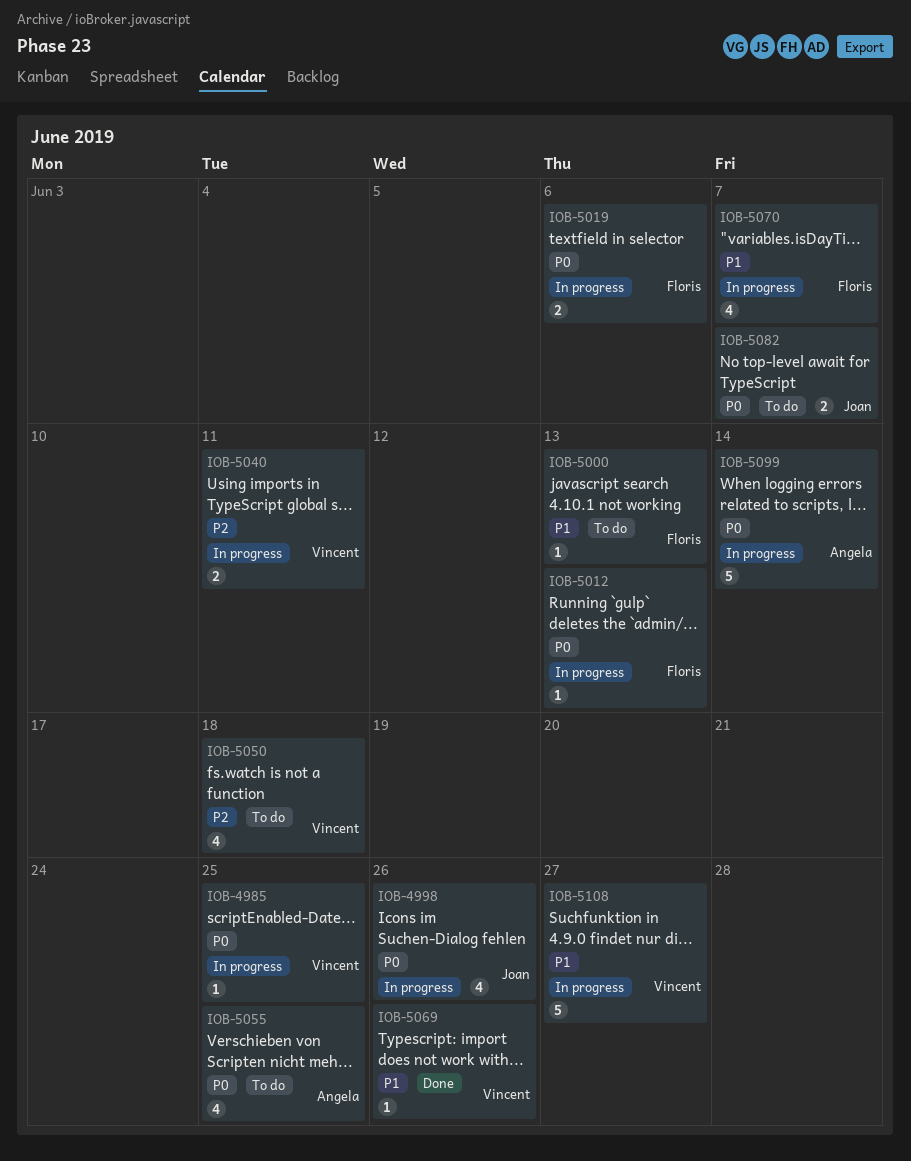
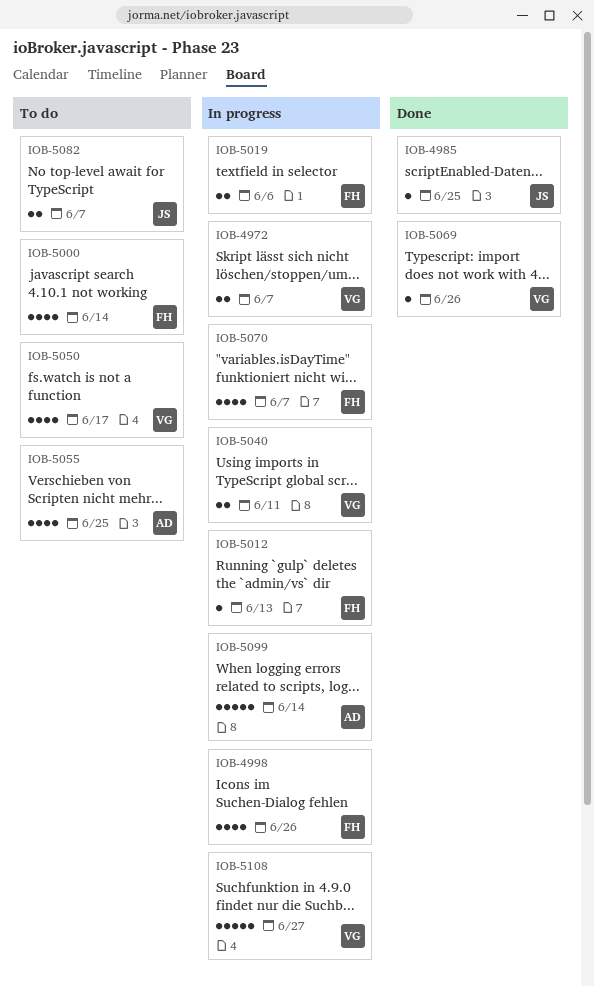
IOB-4972: none -> present
IOB-4985, status: In progress -> Done
IOB-4985, owner: Vincent -> Joan
IOB-4998, owner: Joan -> Floris
IOB-5000, estimate: 1 -> 4
IOB-5000, due: Jun 13 -> Jun 14
IOB-5050, due: Jun 18 -> Jun 17

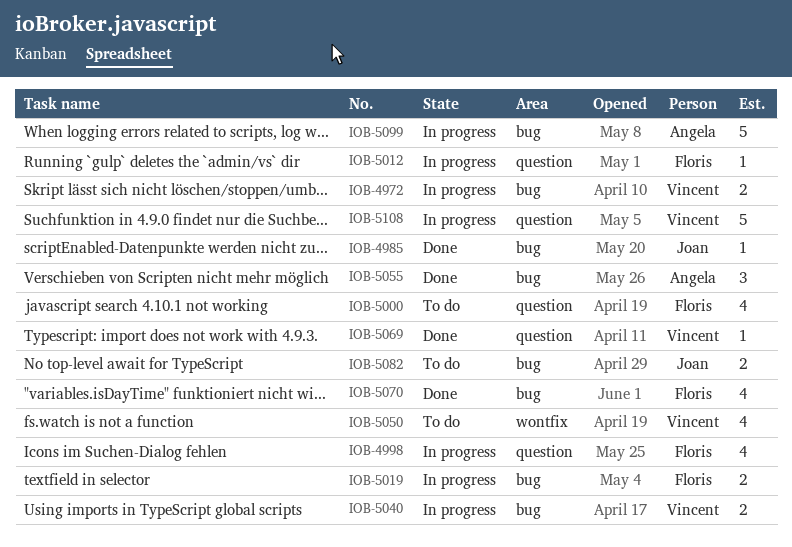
IOB-5055, status: To do -> Done
IOB-5055, estimate: 4 -> 3
IOB-5070, status: In progress -> Done

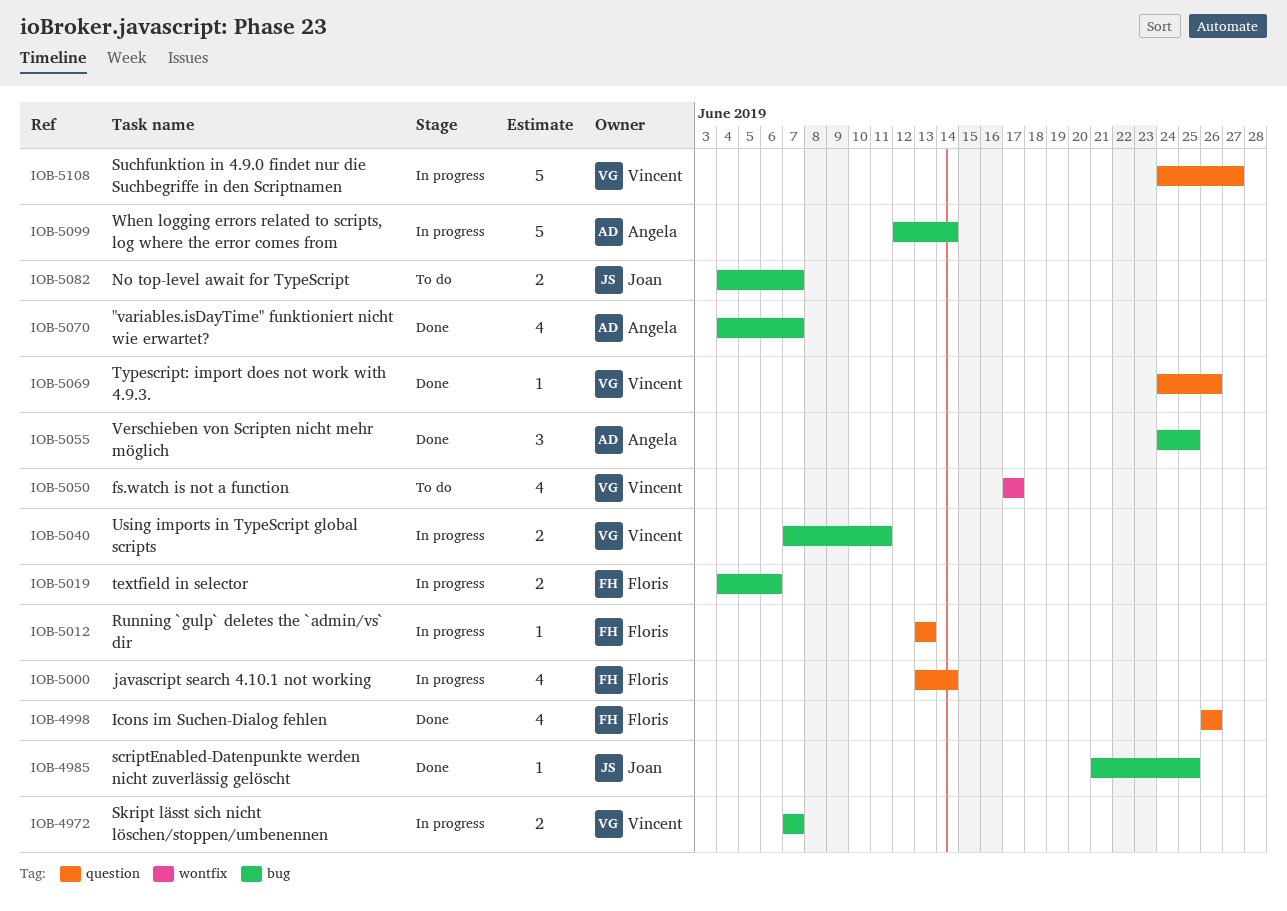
IOB-4998, status: In progress -> Done
IOB-5000, status: To do -> In progress
IOB-5070, owner: Floris -> Angela

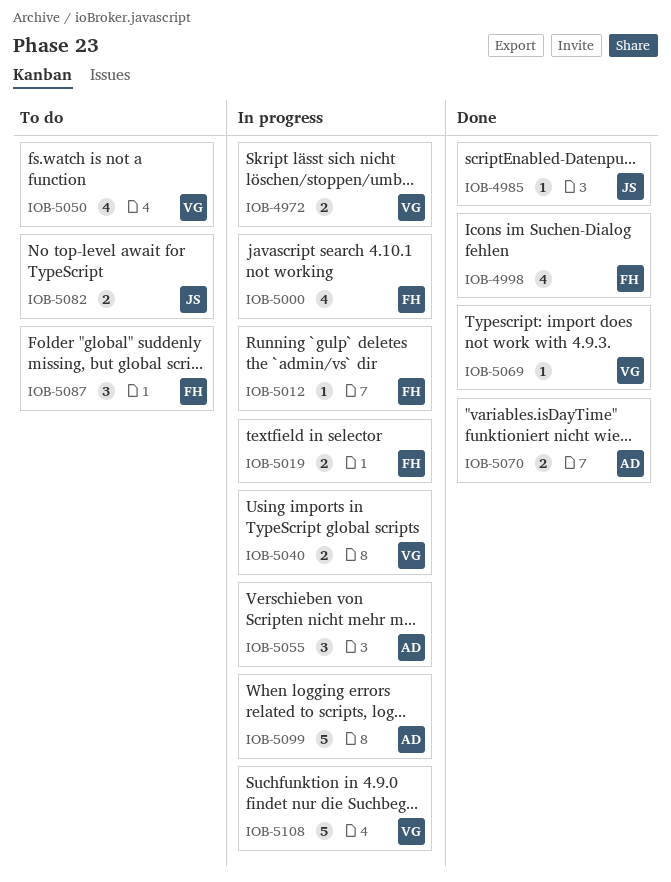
IOB-5055, status: Done -> In progress
IOB-5070, estimate: 4 -> 2
IOB-5087: none -> present

